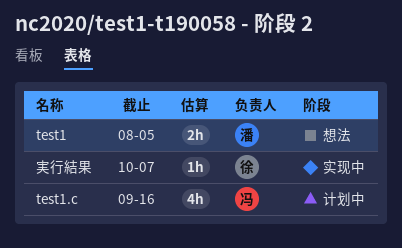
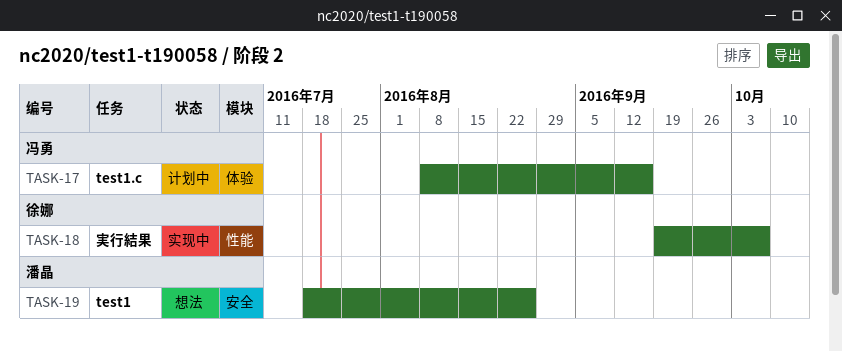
test1, due: Aug 5 -> Aug 26

